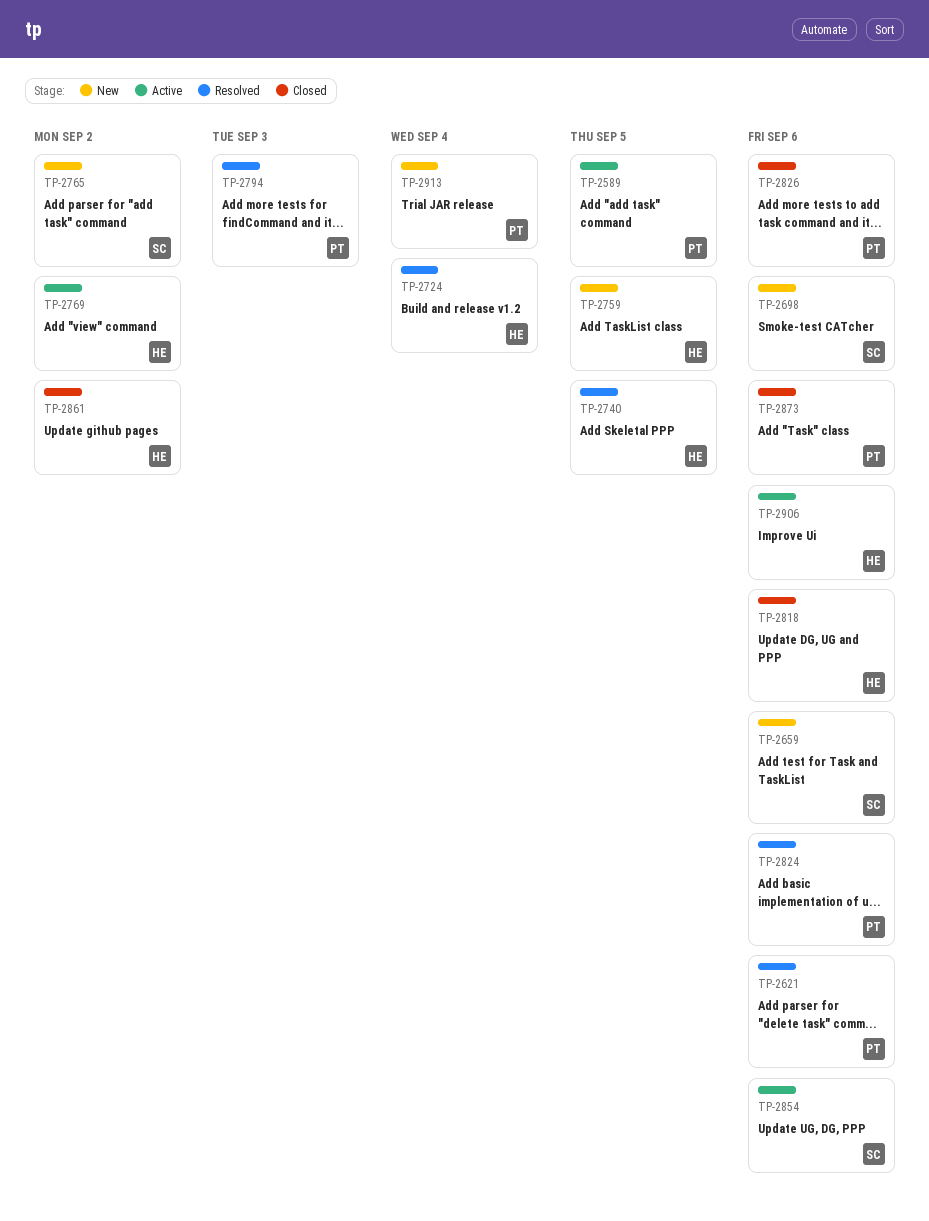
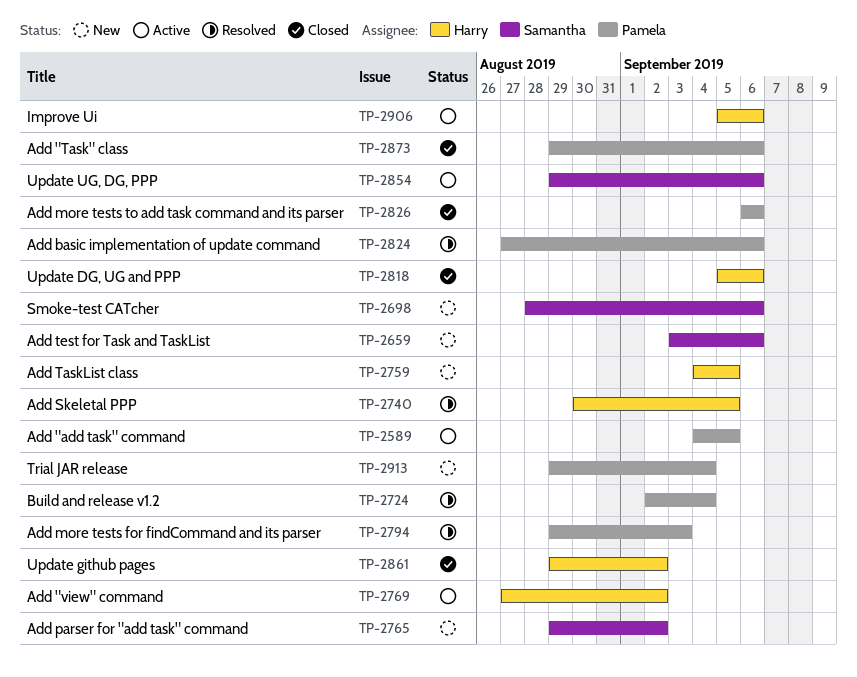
TP-2621: present -> none
TP-2724, owner: Harry -> Pamela

